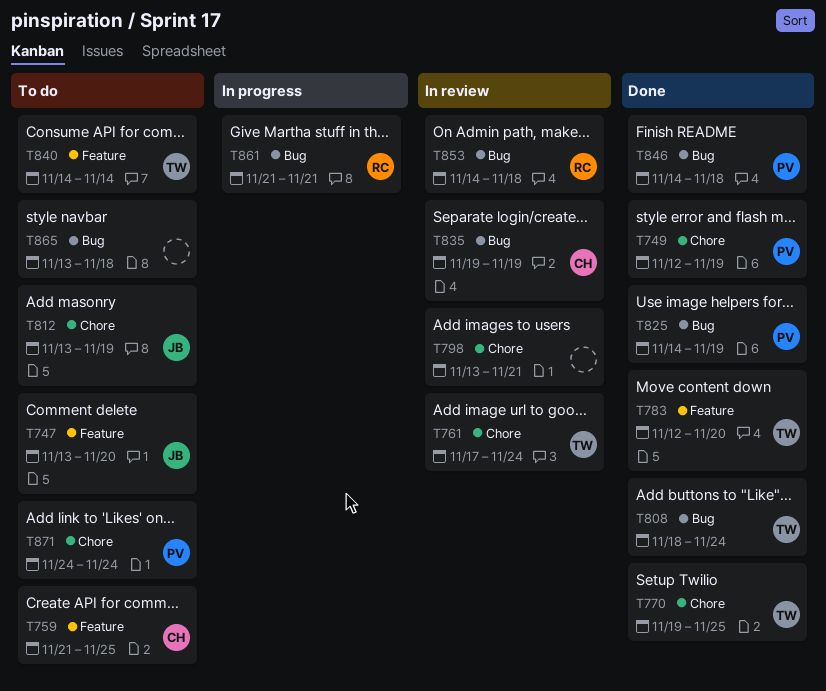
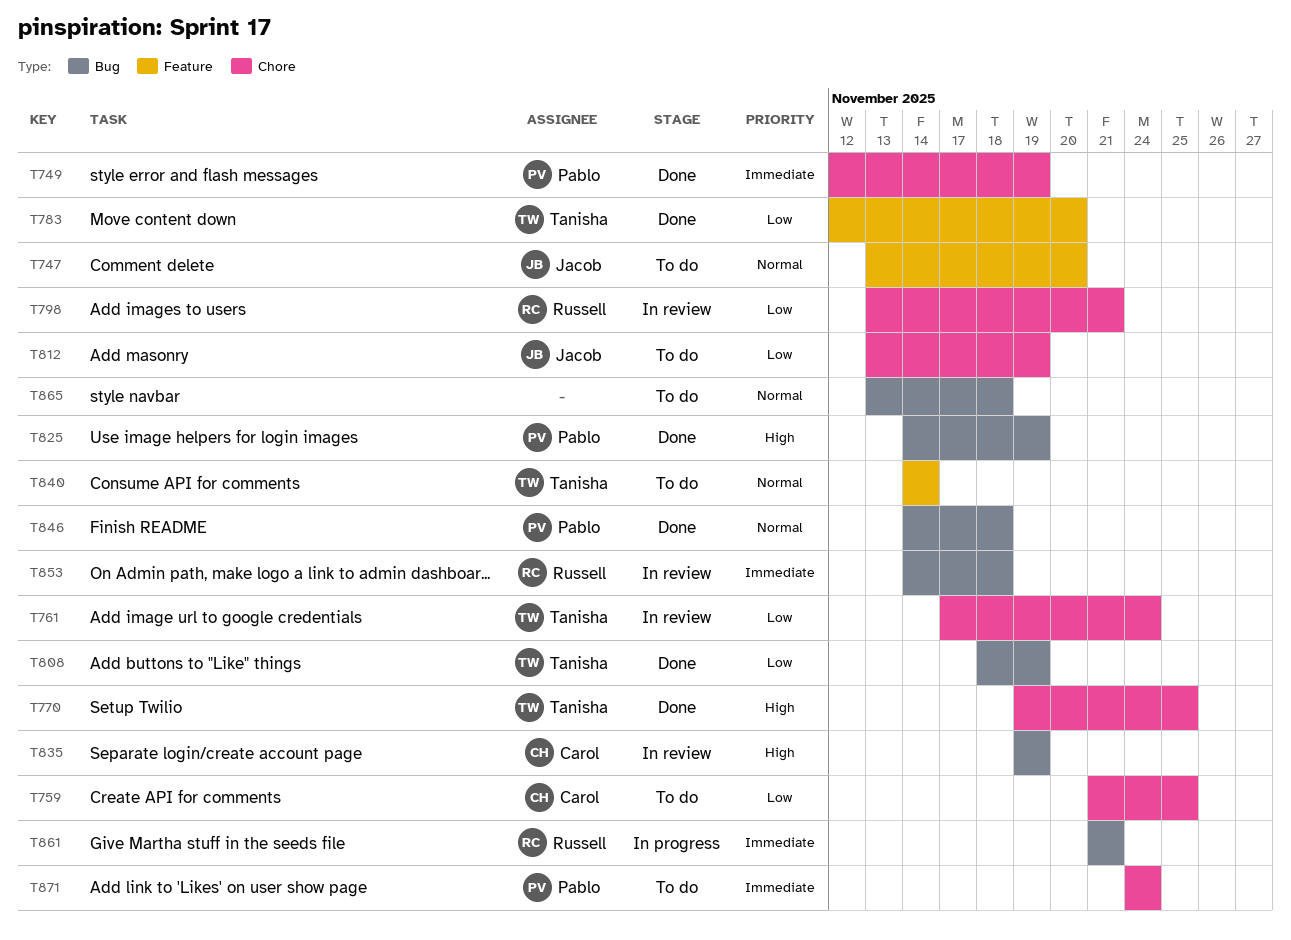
T759, label: Feature -> Chore
T798, owner: none -> Russell
T808, due: Nov 24 -> Nov 19

